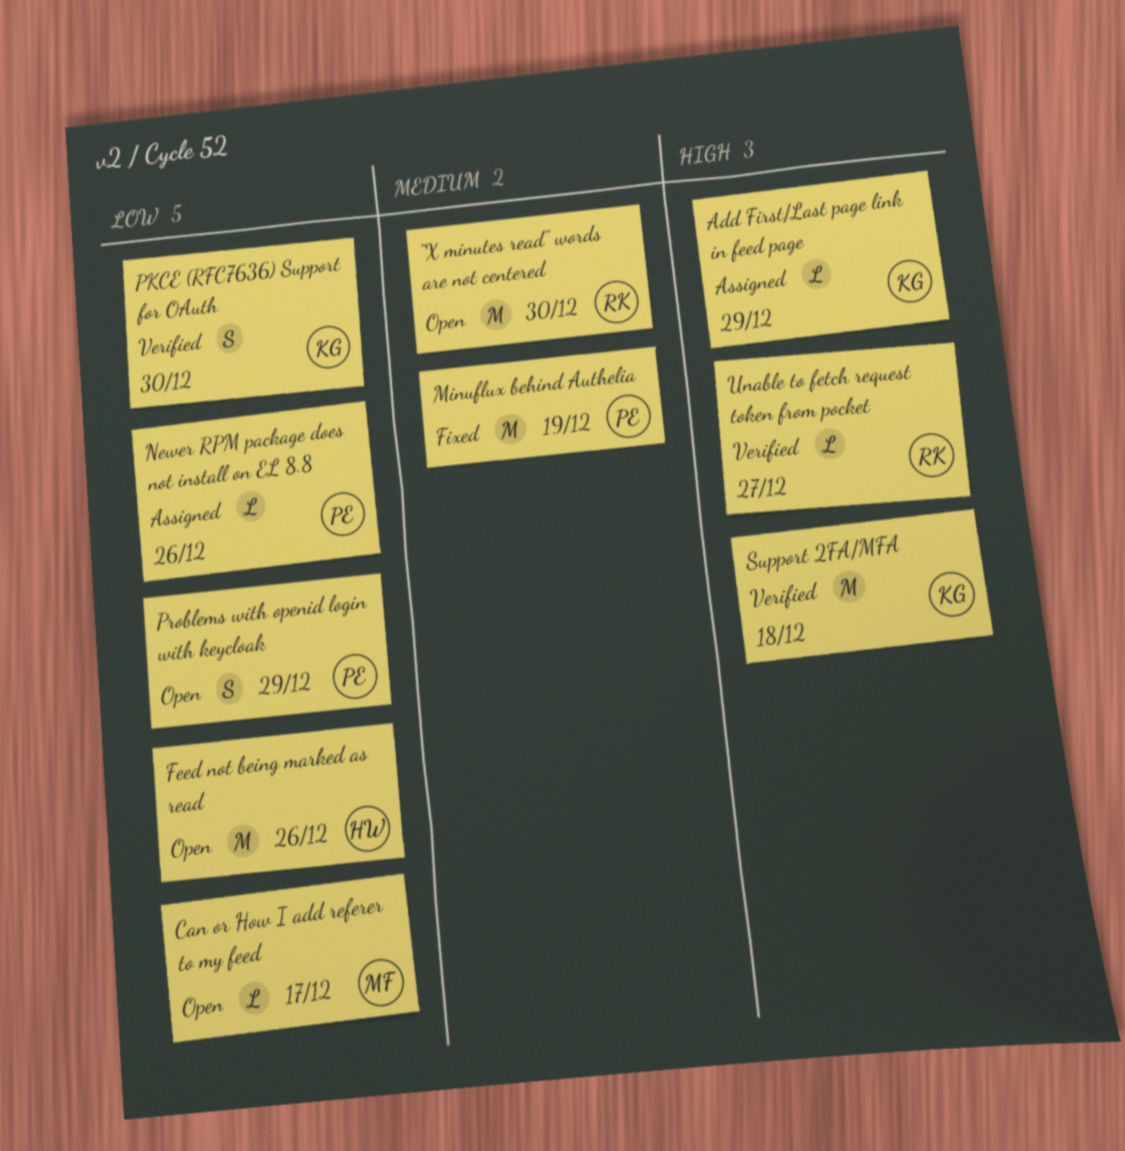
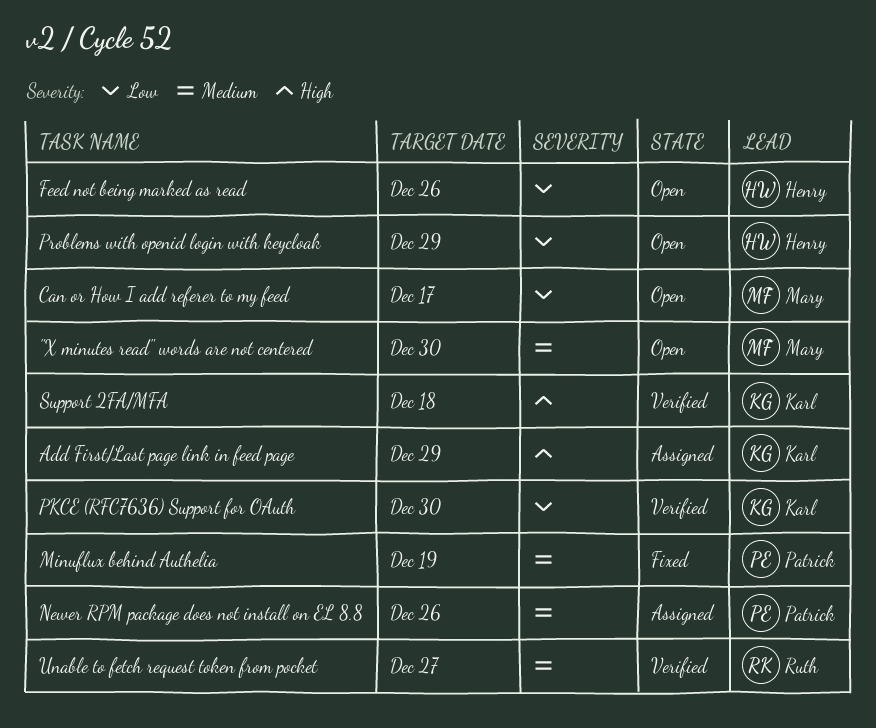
"X minutes read" words are not centered, owner: Ruth -> Mary
Newer RPM package does not install on EL 8.8, priority: Low -> Medium
Problems with openid login with keycloak, owner: Patrick -> Henry
Unable to fetch request token from pocket, priority: High -> Medium

